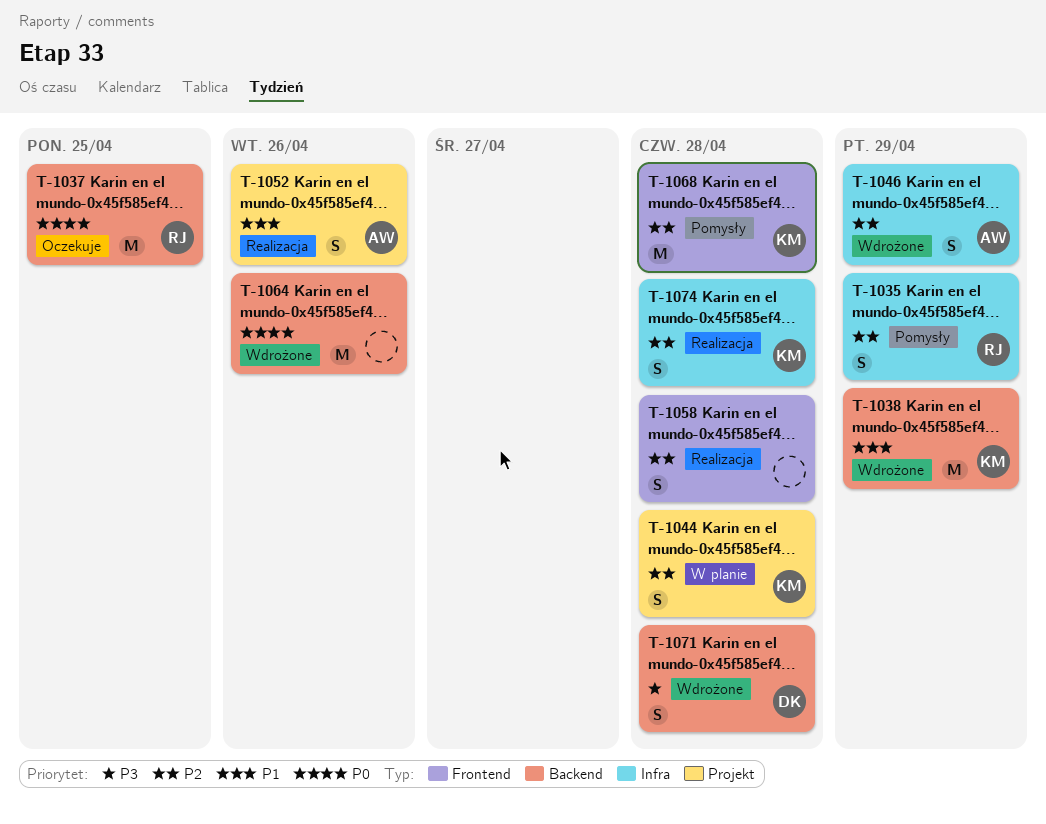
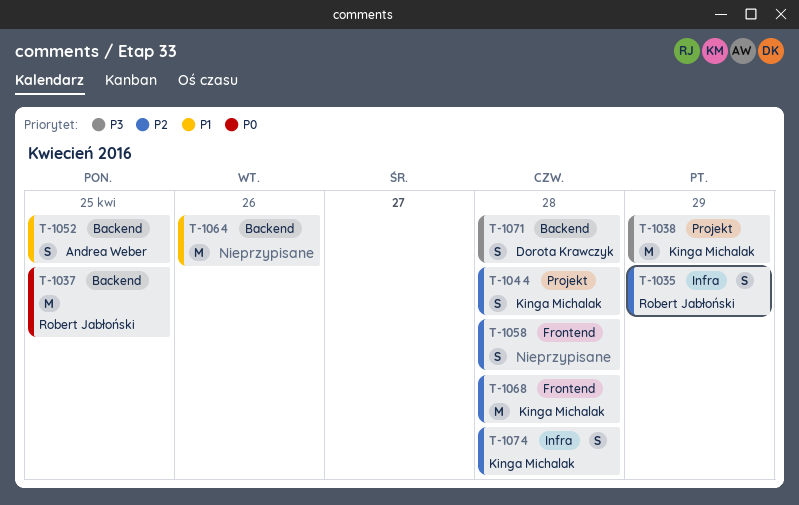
T-1038, priority: P1 -> P3
T-1038, label: Backend -> Projekt
T-1046: present -> none
T-1052, label: Projekt -> Backend
T-1052, due: Apr 26 -> Apr 25
T-1064, priority: P0 -> P1

